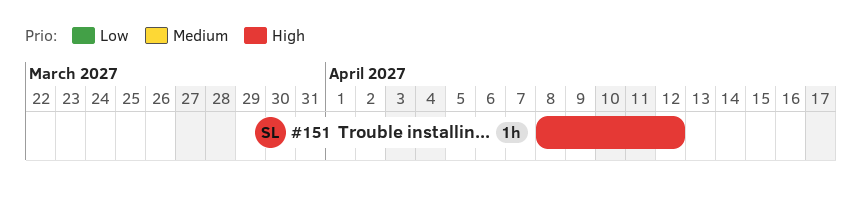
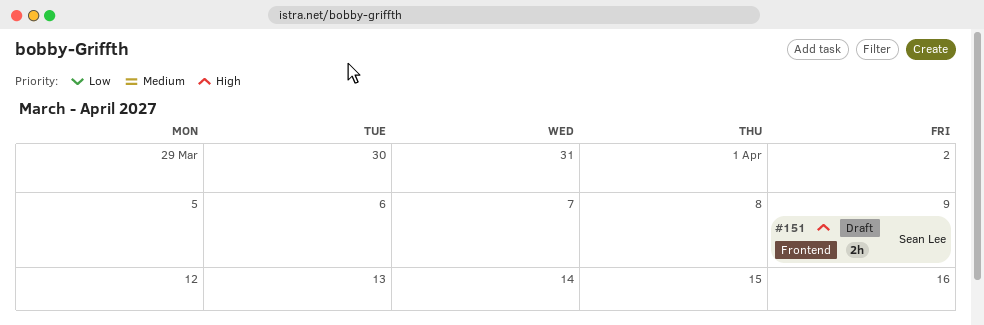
#151, estimate: 1h -> 2h
#151, due: Apr 12 -> Apr 9

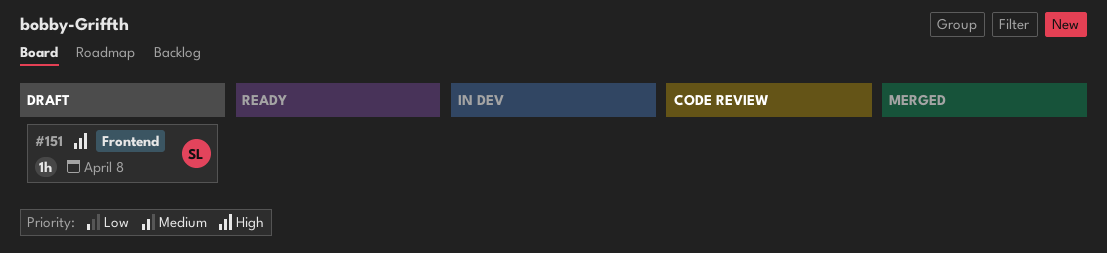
#151, estimate: 2h -> 1h
#151, due: Apr 9 -> Apr 8

